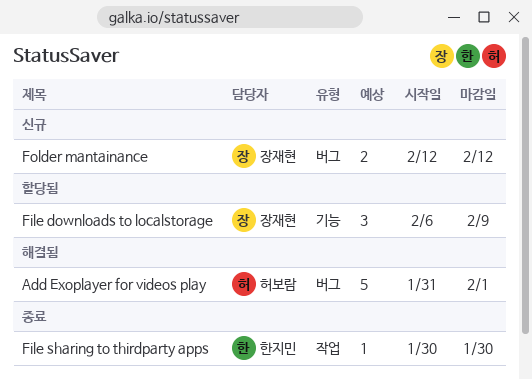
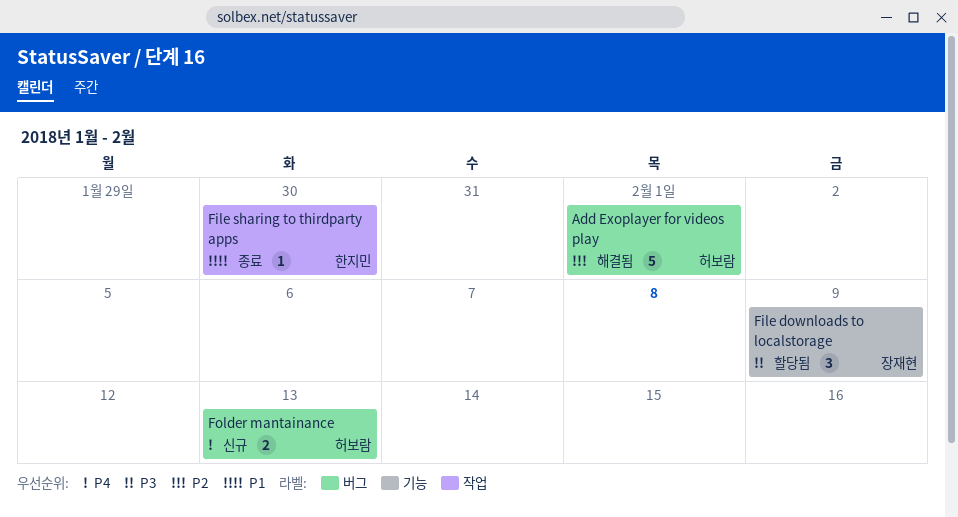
Folder mantainance, owner: 장재현 -> 허보람
Folder mantainance, due: Feb 12 -> Feb 13

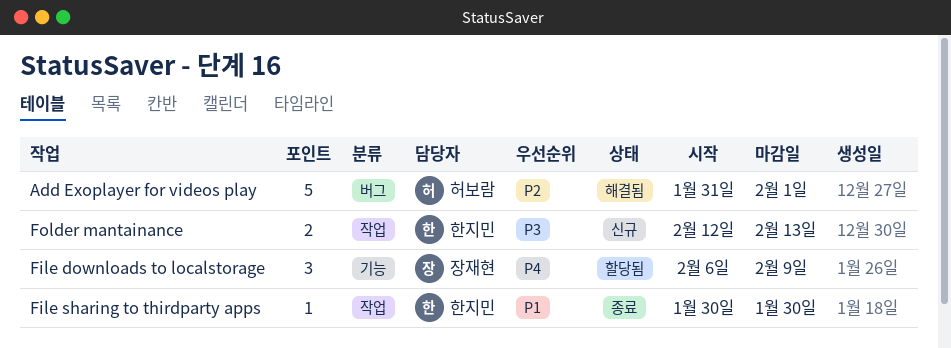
File downloads to localstorage, priority: P3 -> P4
Folder mantainance, owner: 허보람 -> 한지민
Folder mantainance, priority: P4 -> P3
Folder mantainance, label: 버그 -> 작업

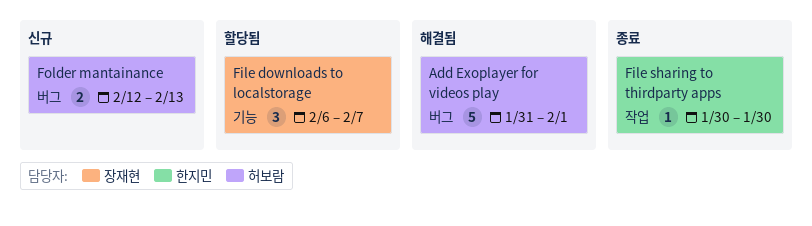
File downloads to localstorage, due: Feb 9 -> Feb 7
Folder mantainance, owner: 한지민 -> 허보람
Folder mantainance, label: 작업 -> 버그

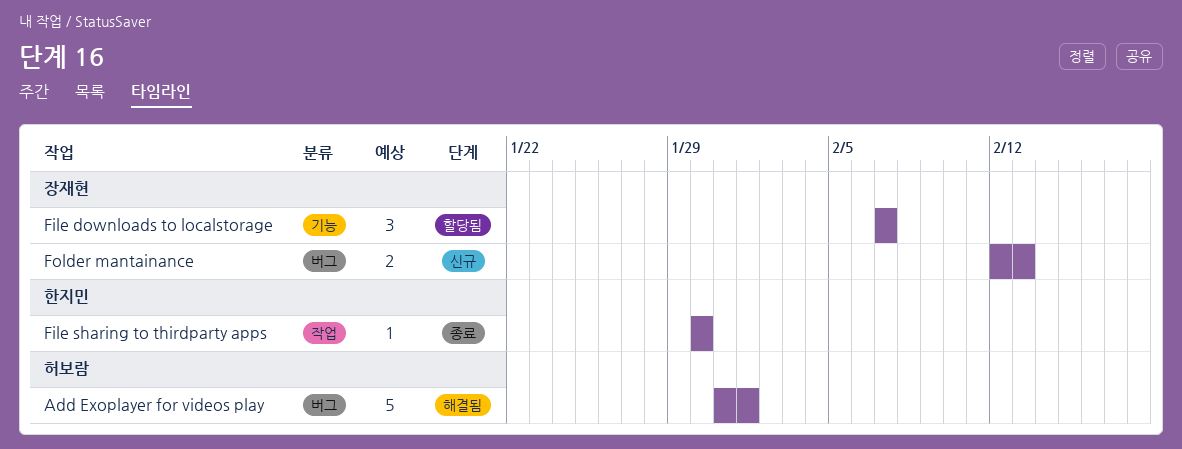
File downloads to localstorage, start: Feb 6 -> Feb 7
Folder mantainance, owner: 허보람 -> 장재현

